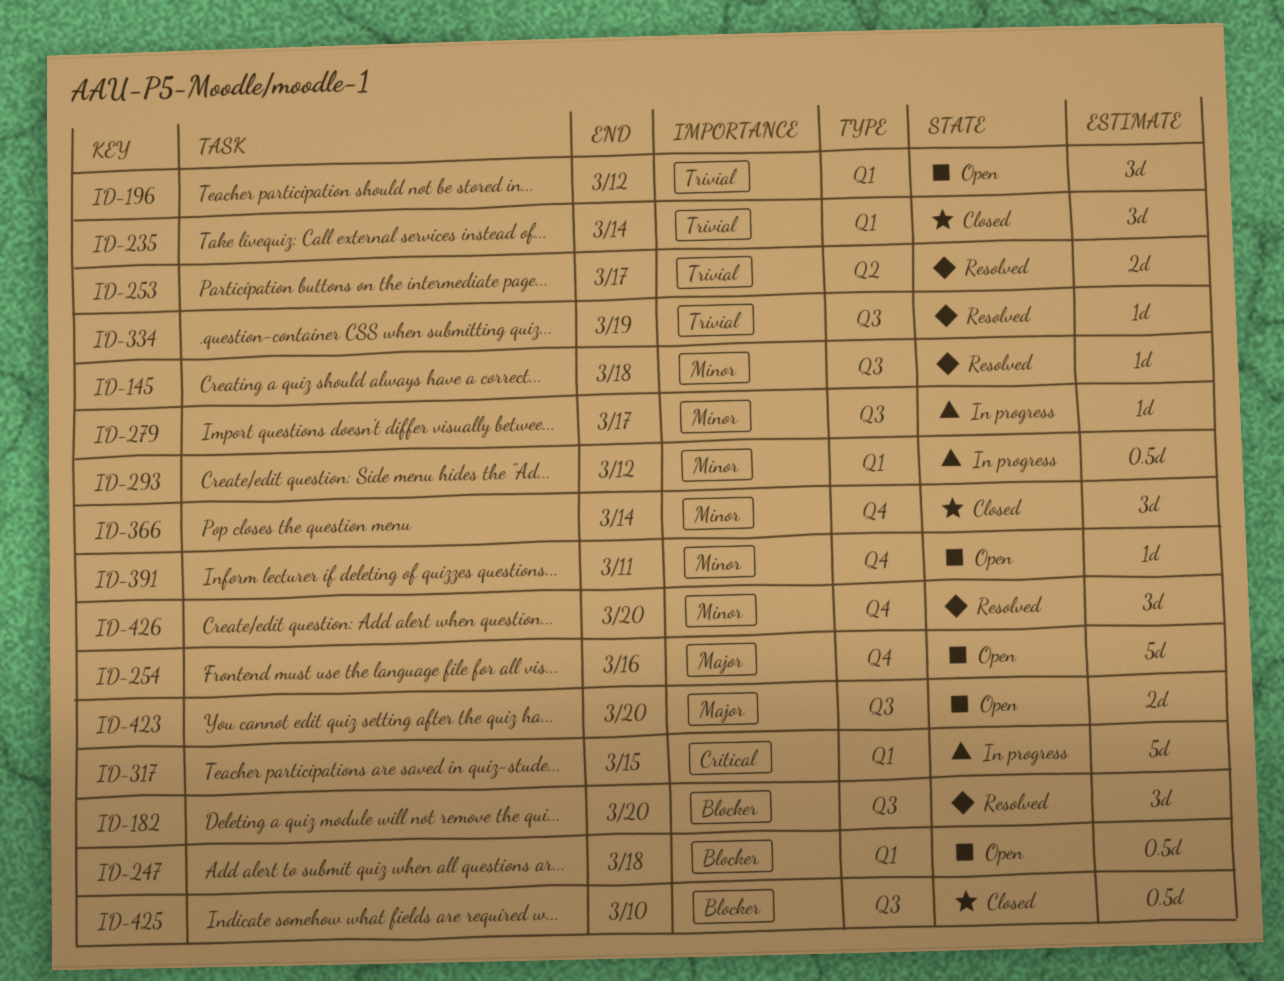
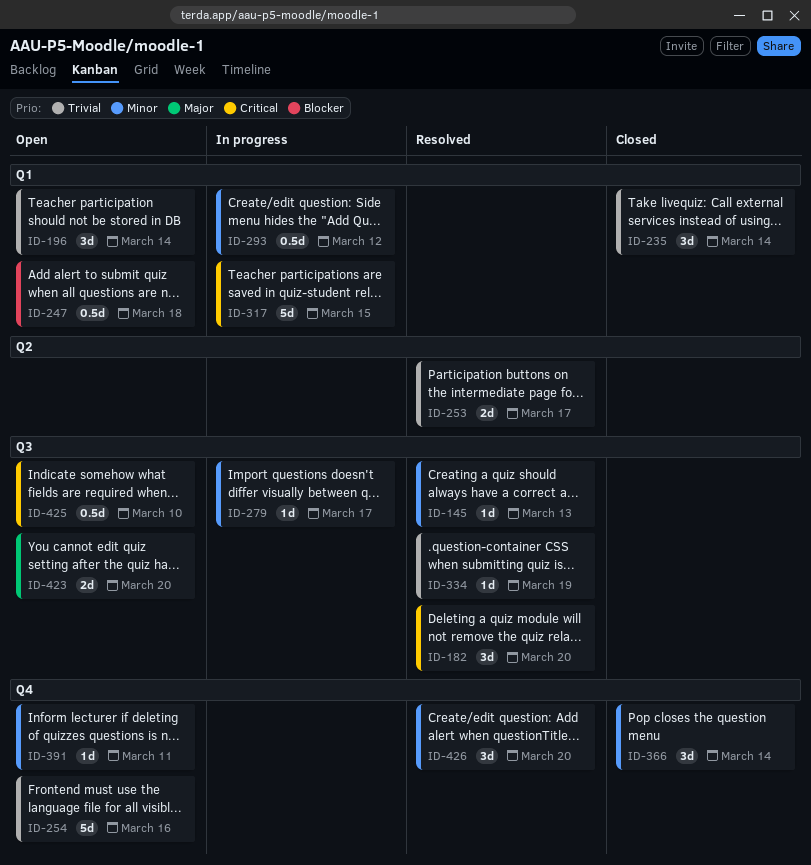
ID-145, due: Mar 18 -> Mar 13
ID-182, priority: Blocker -> Critical
ID-196, due: Mar 12 -> Mar 14
ID-254, priority: Major -> Trivial
ID-425, status: Closed -> Open
ID-425, priority: Blocker -> Critical

